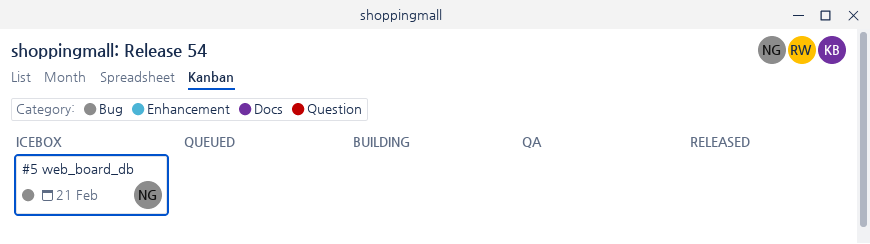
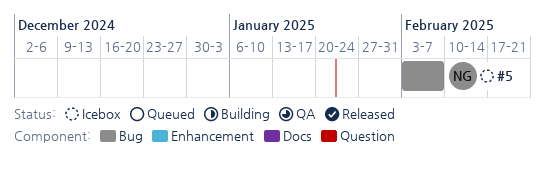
#5, due: Feb 21 -> Feb 7

